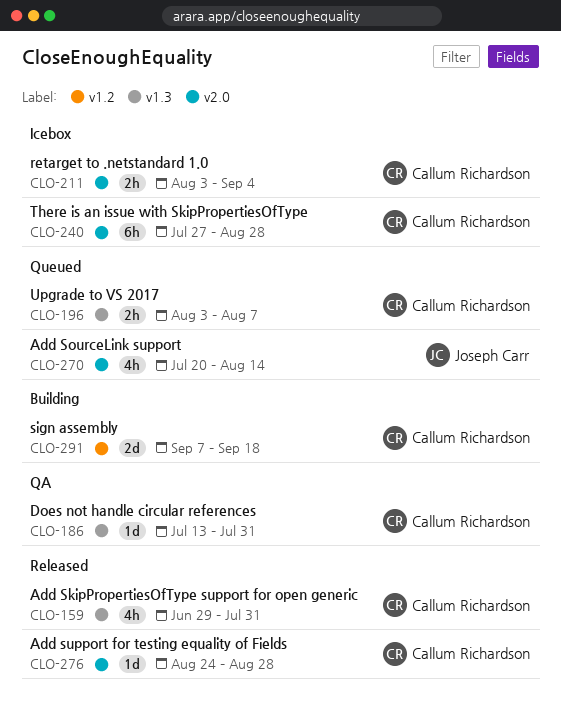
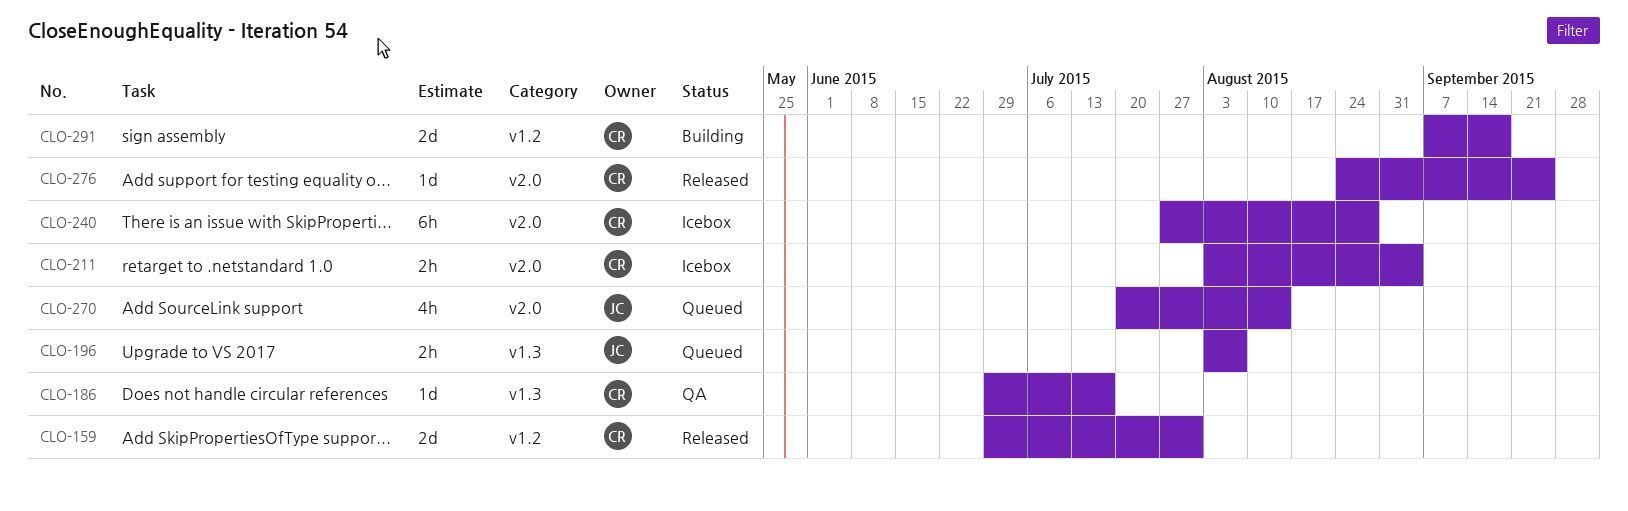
CLO-159, label: v1.3 -> v1.2
CLO-159, estimate: 4h -> 2d
CLO-186, start: Jul 13 -> Jun 29
CLO-186, due: Jul 31 -> Jul 17
CLO-196, owner: Callum Richardson -> Joseph Carr
CLO-276, due: Aug 28 -> Sep 25

